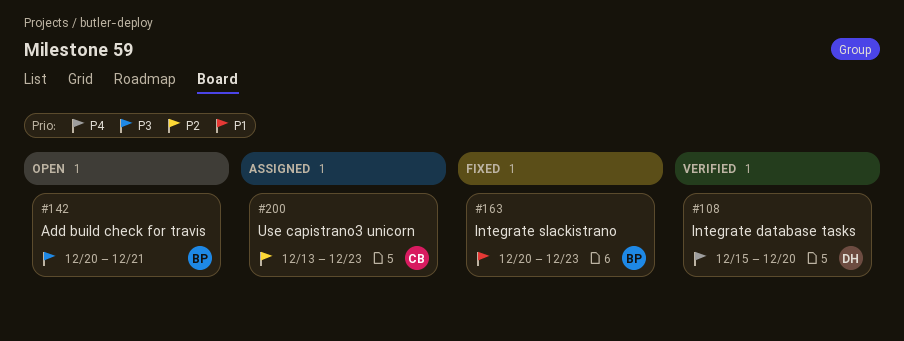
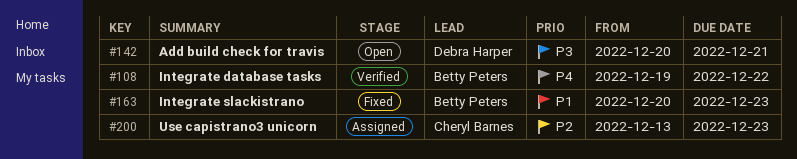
#108, owner: Debra Harper -> Betty Peters
#108, start: Dec 15 -> Dec 19
#108, due: Dec 20 -> Dec 22
#142, owner: Betty Peters -> Debra Harper

